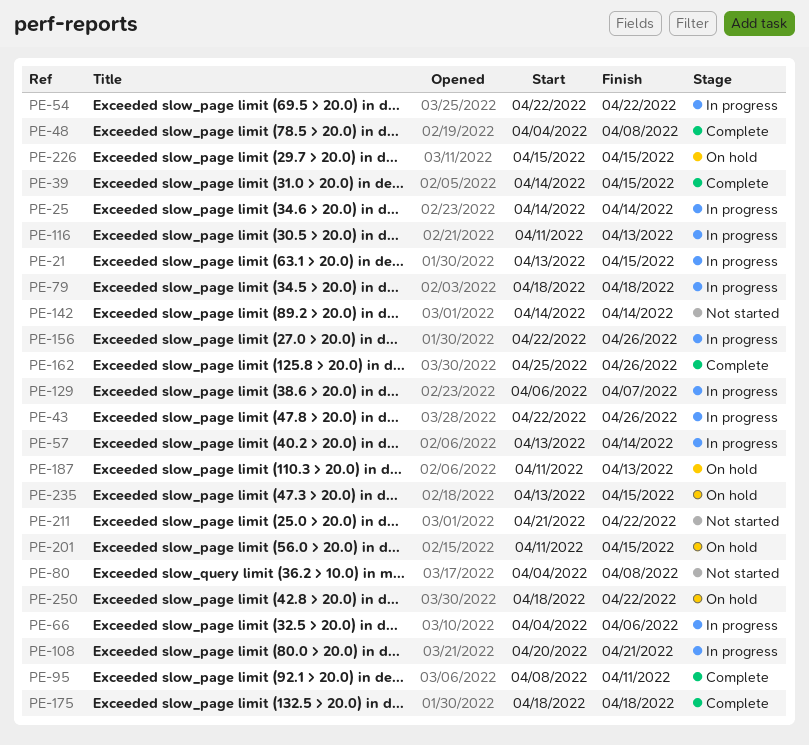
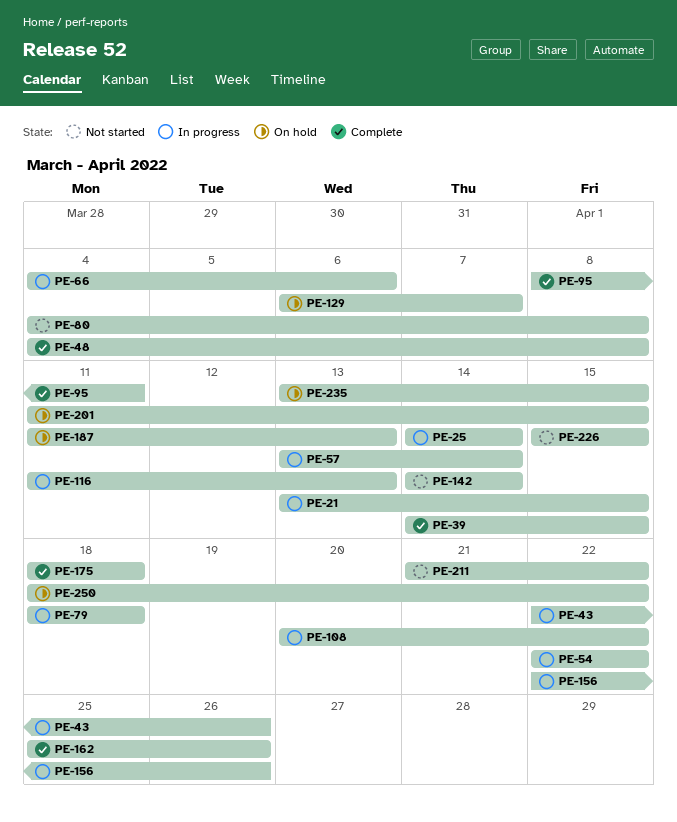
PE-108, due: Apr 21 -> Apr 22
PE-129, status: In progress -> On hold
PE-226, status: On hold -> Not started

